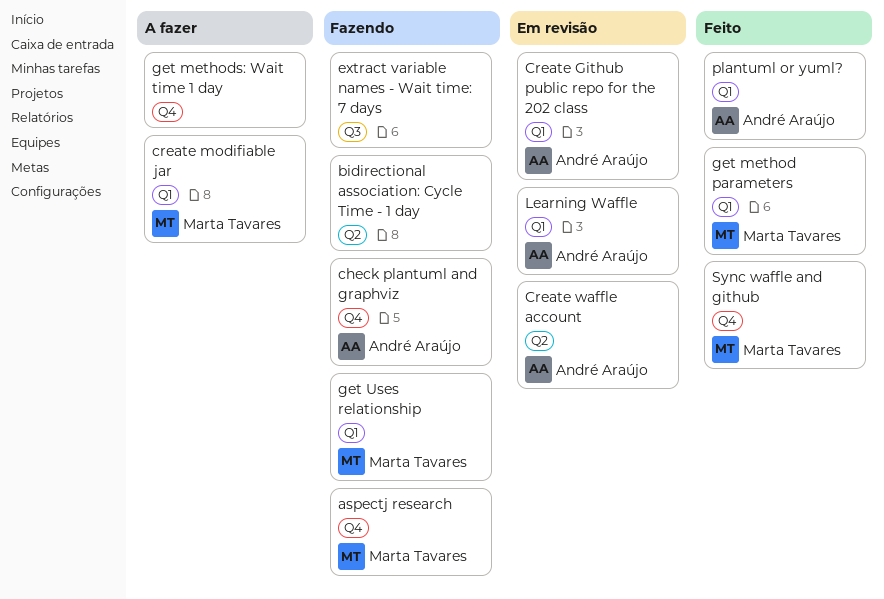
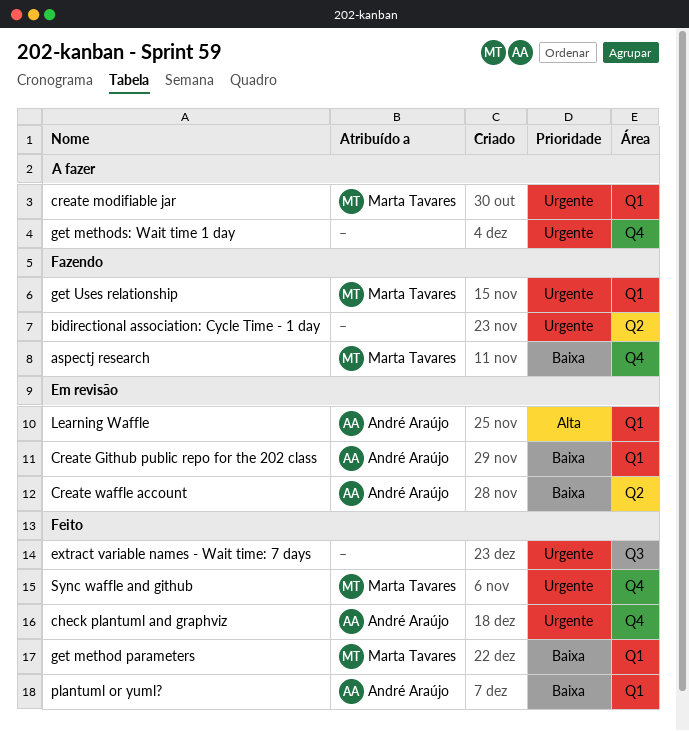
check plantuml and graphviz, status: Fazendo -> Feito
extract variable names - Wait time: 7 days, status: Fazendo -> Feito

